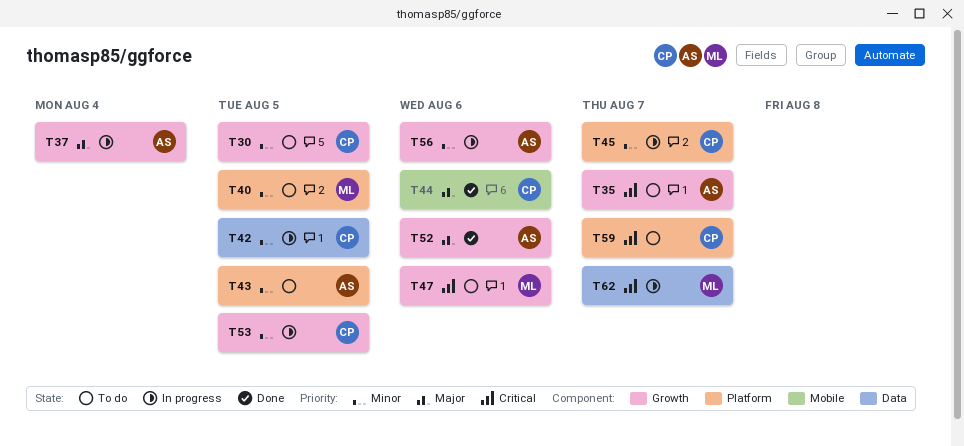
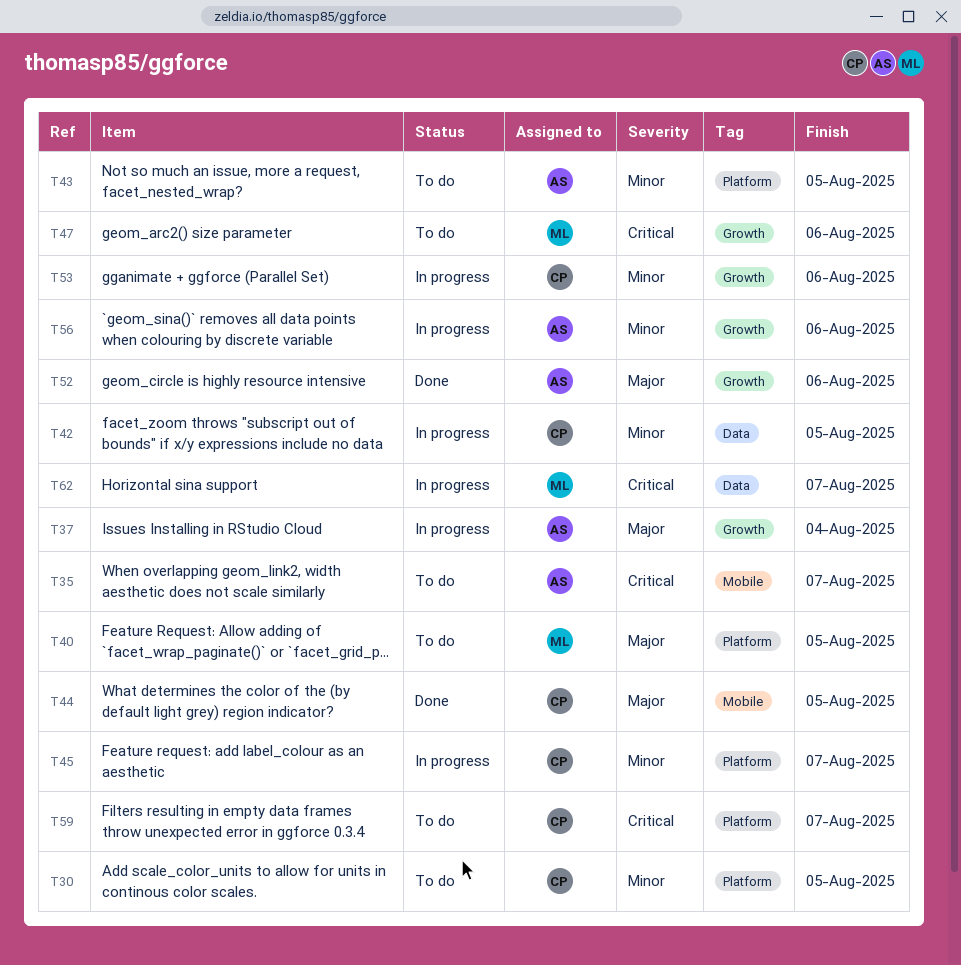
T30, label: Growth -> Platform
T35, label: Growth -> Mobile
T40, priority: Minor -> Major
T44, due: Aug 6 -> Aug 5
T53, due: Aug 5 -> Aug 6

